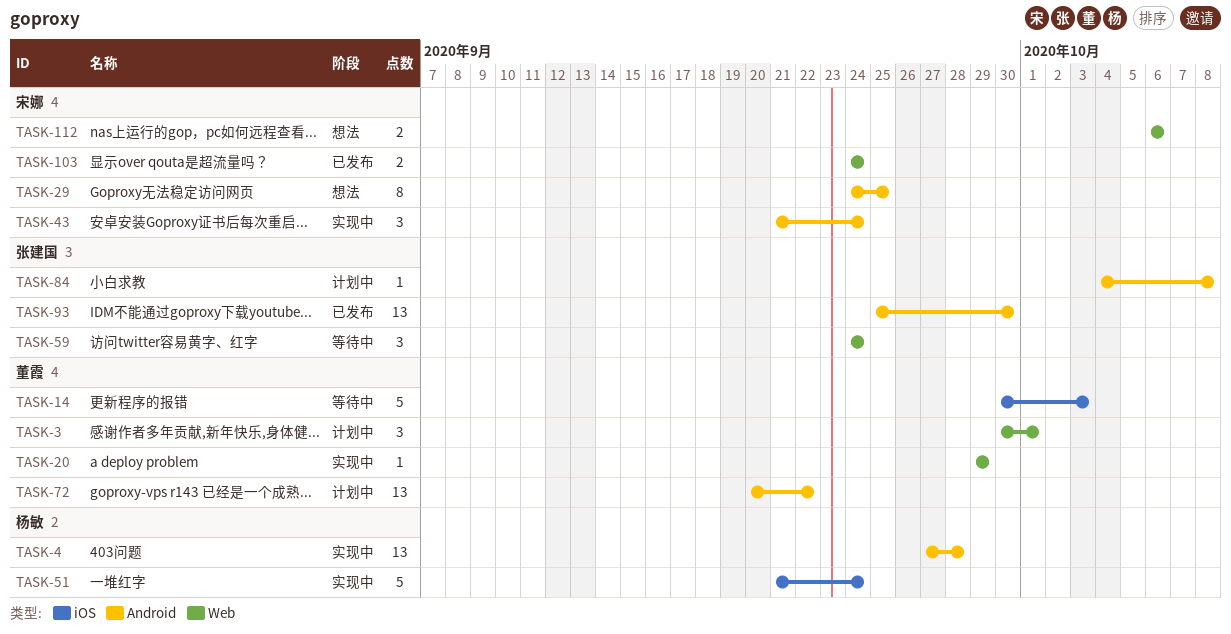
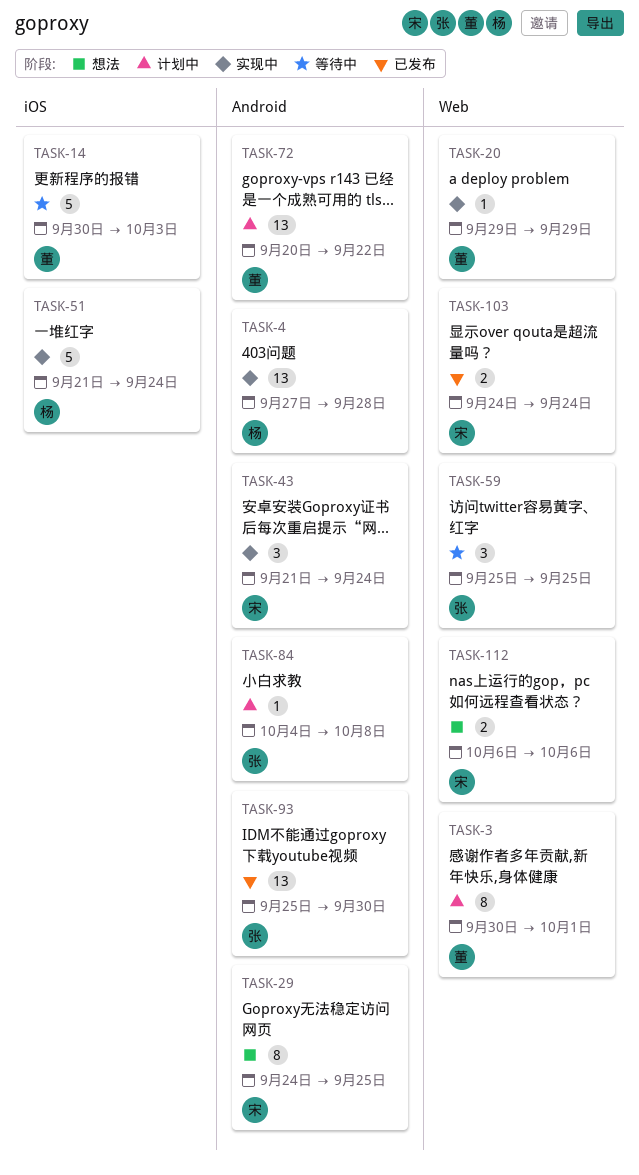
TASK-3, estimate: 3 -> 8
TASK-59, start: Sep 24 -> Sep 25
TASK-59, due: Sep 24 -> Sep 25

